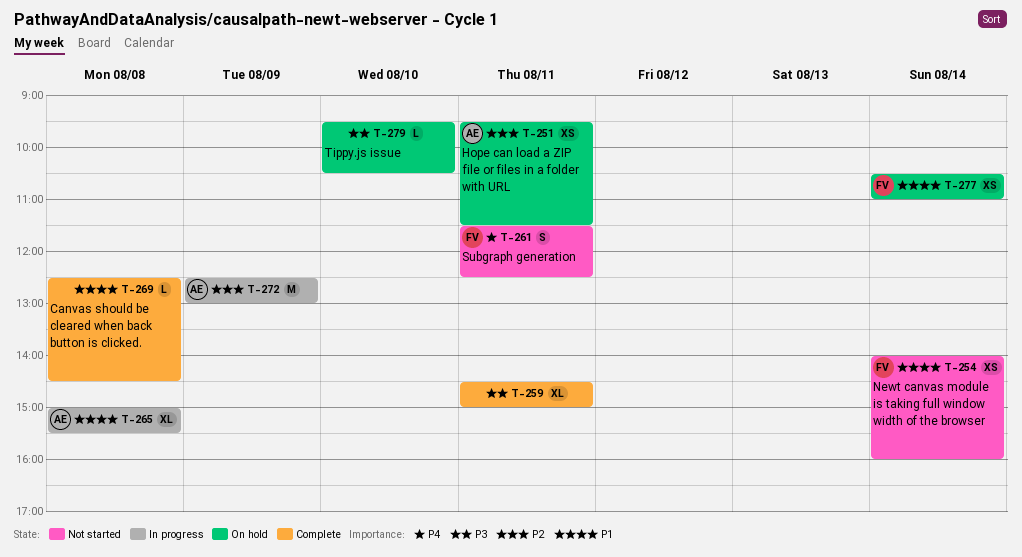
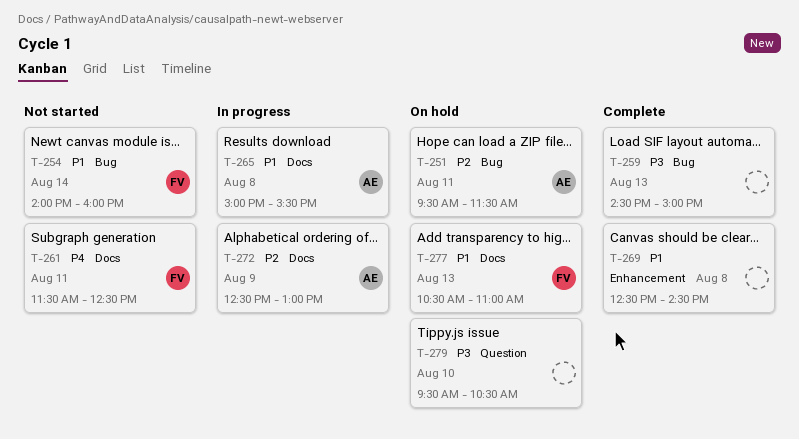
T-259, day: Aug 11 -> Aug 13
T-277, day: Aug 14 -> Aug 13

